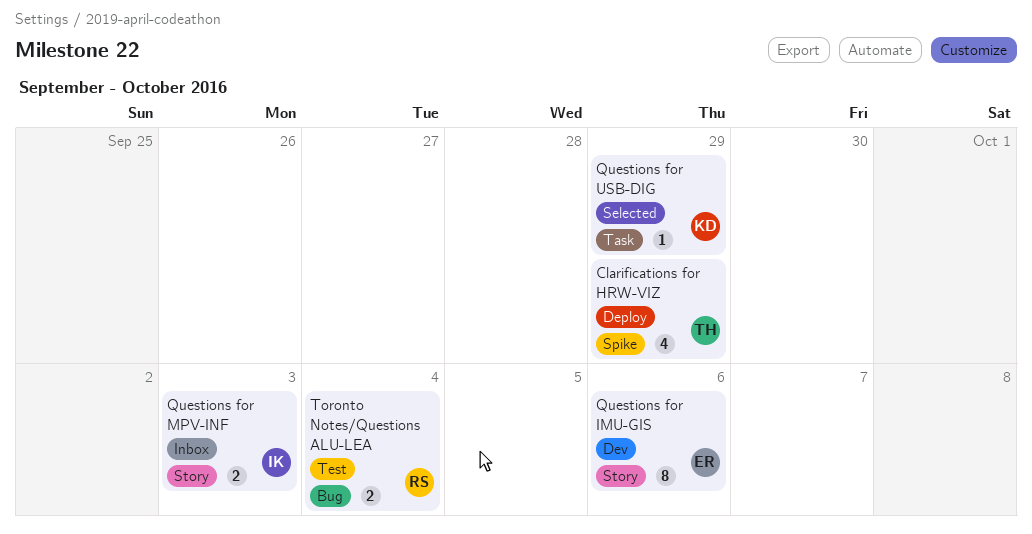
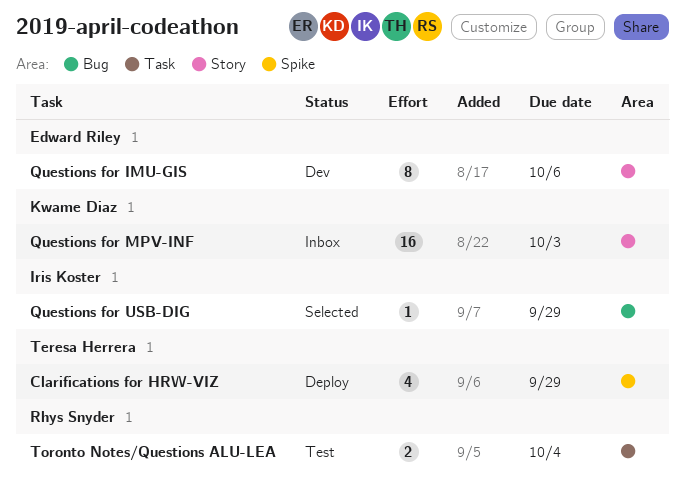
Questions for MPV-INF, owner: Iris Koster -> Kwame Diaz
Questions for MPV-INF, estimate: 2 -> 16
Questions for USB-DIG, owner: Kwame Diaz -> Iris Koster
Questions for USB-DIG, label: Task -> Bug
Toronto Notes/Questions ALU-LEA, label: Bug -> Task

